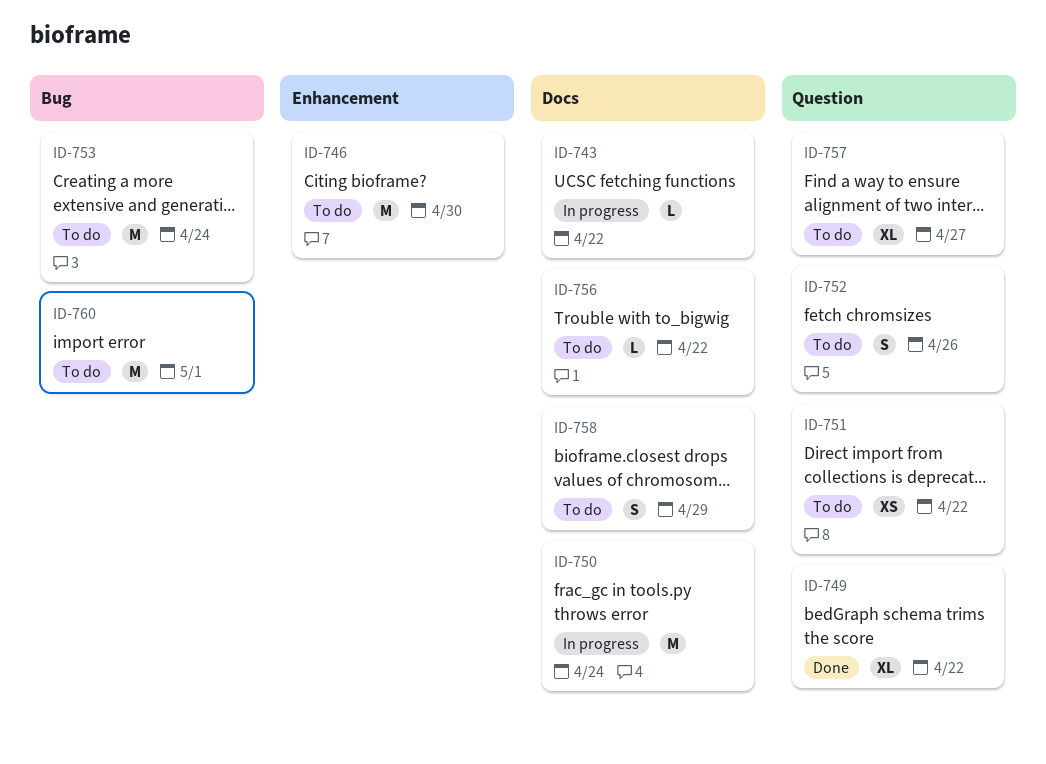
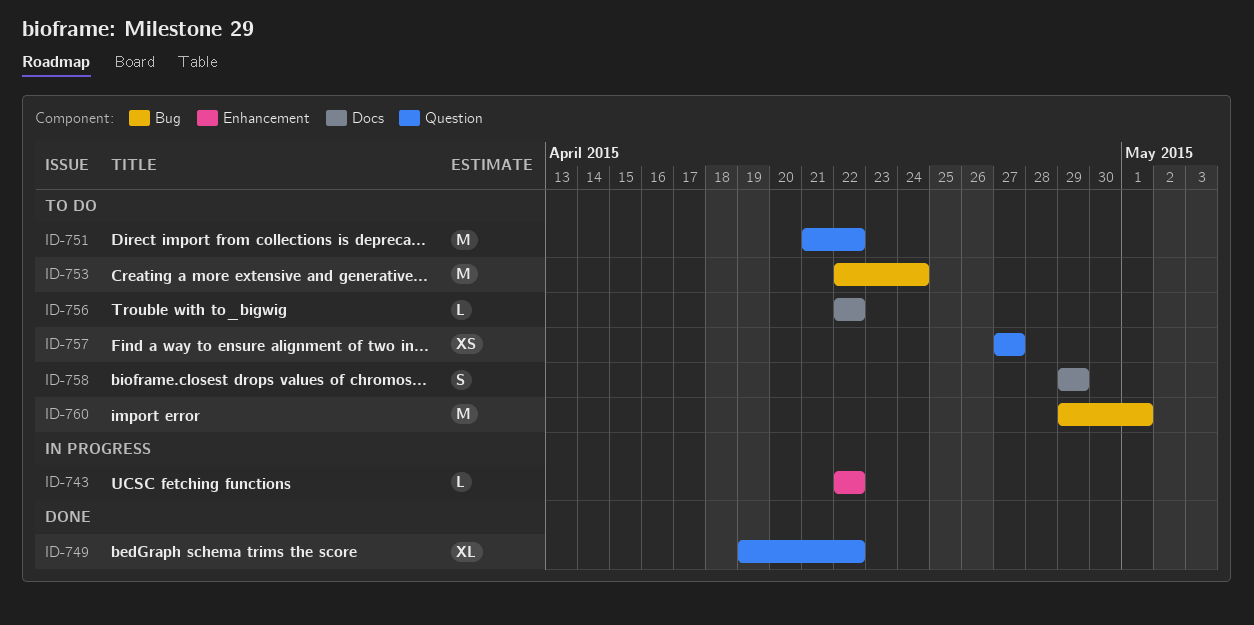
ID-743, label: Docs -> Enhancement
ID-746: present -> none
ID-750: present -> none
ID-751, estimate: XS -> M
ID-752: present -> none
ID-757, estimate: XL -> XS

